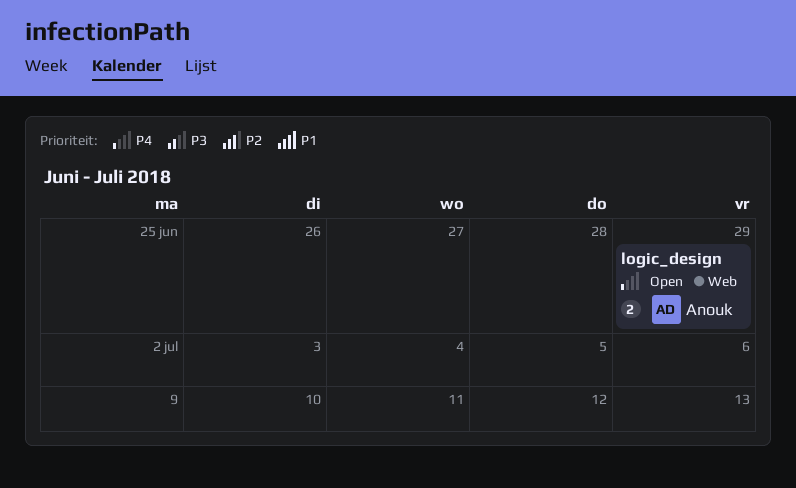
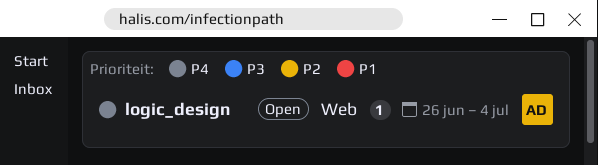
logic_design, estimate: 2 -> 1
logic_design, due: Jun 29 -> Jul 4

